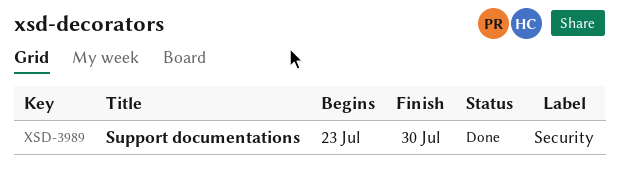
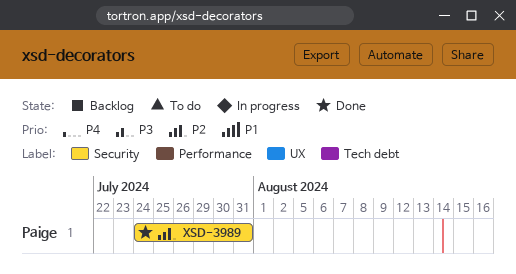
XSD-3989, start: Jul 23 -> Jul 24
XSD-3989, due: Jul 30 -> Jul 31

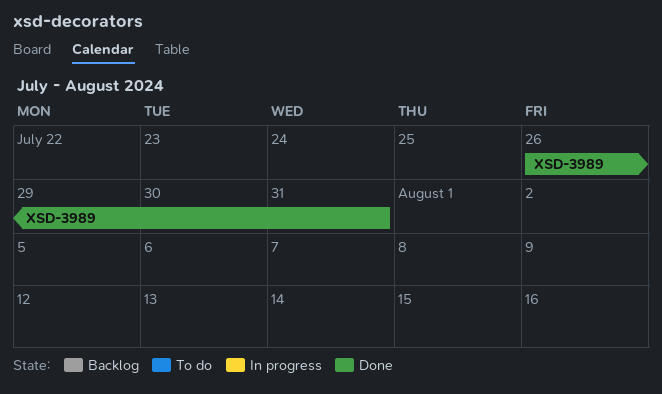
XSD-3989, start: Jul 24 -> Jul 26

